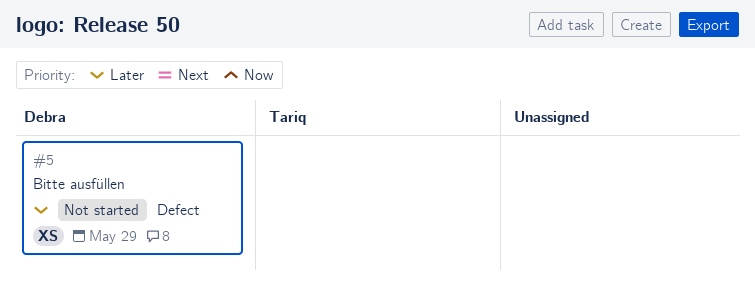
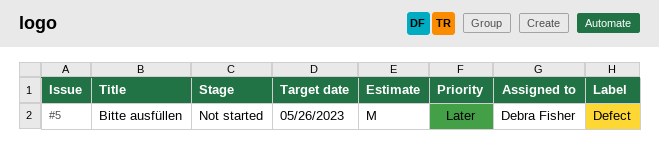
#5, estimate: XS -> M
#5, due: May 29 -> May 26

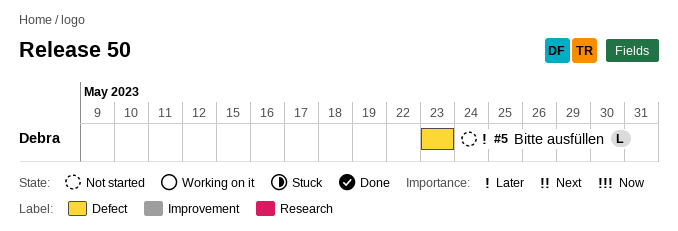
#5, estimate: M -> L
#5, due: May 26 -> May 23

